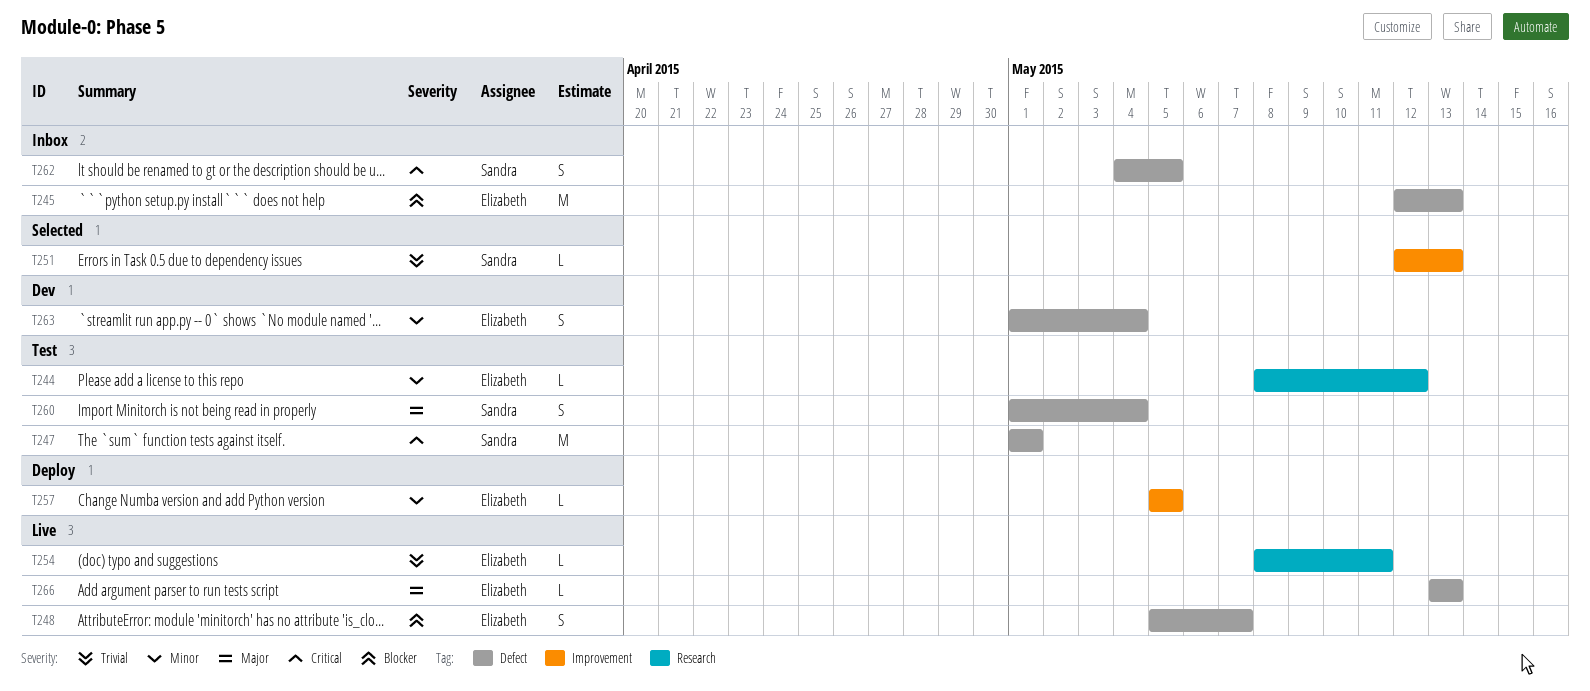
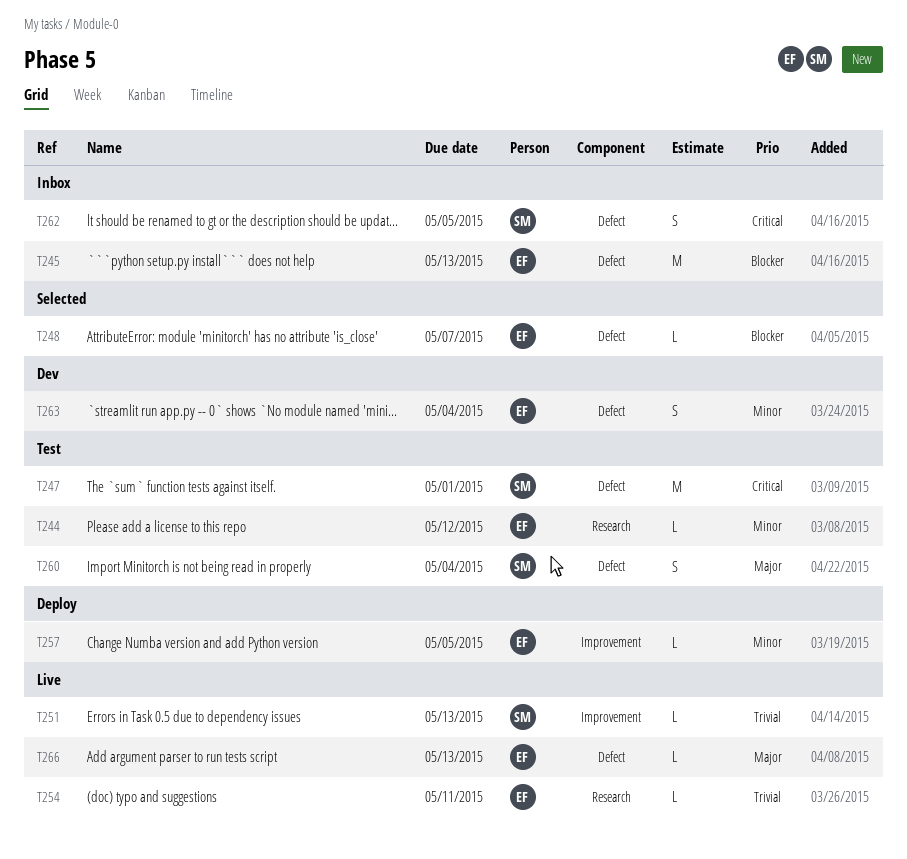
T248, status: Live -> Selected
T248, estimate: S -> L
T251, status: Selected -> Live

